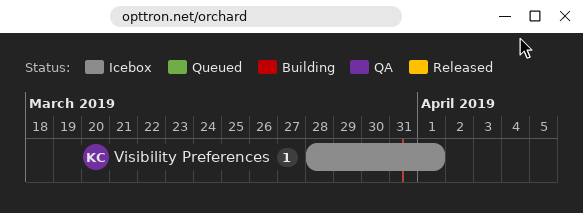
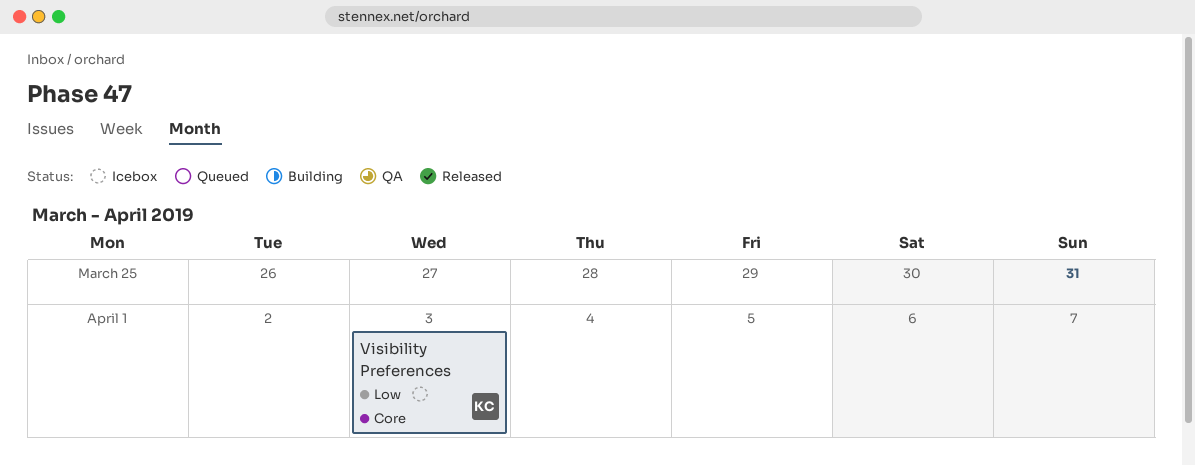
Visibility Preferences, due: Apr 1 -> Apr 3

